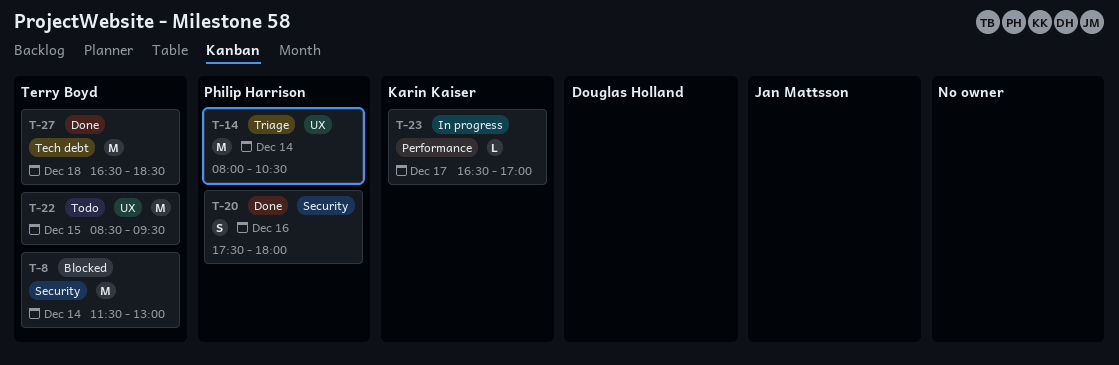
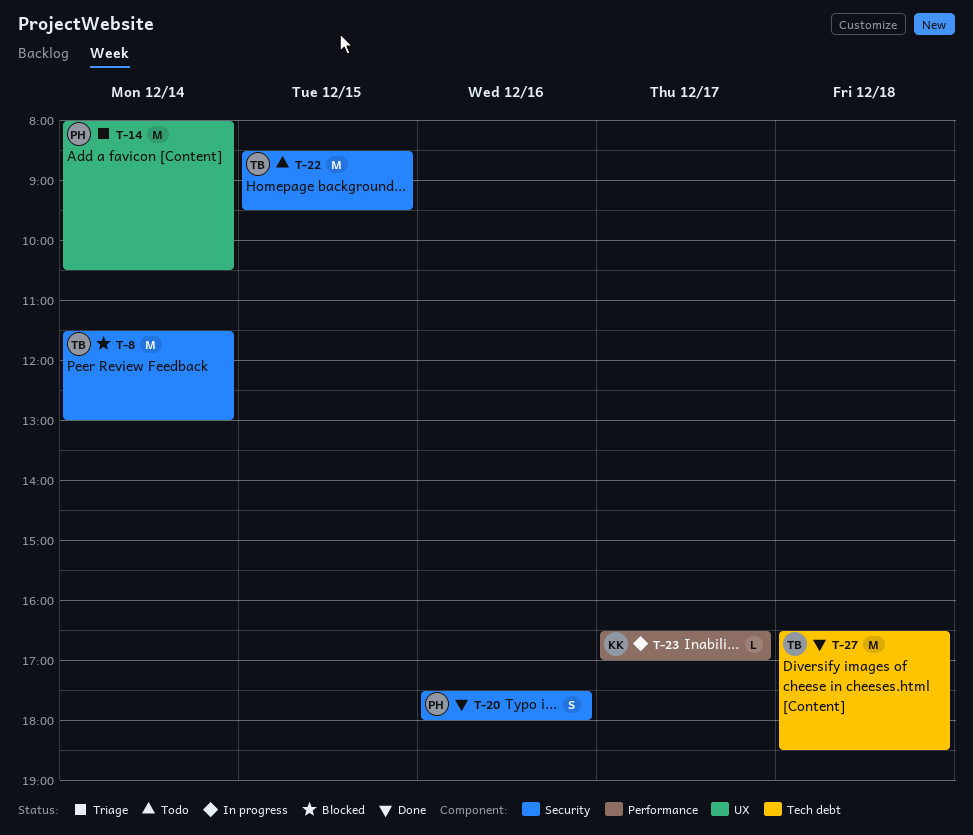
T-22, label: UX -> Security

